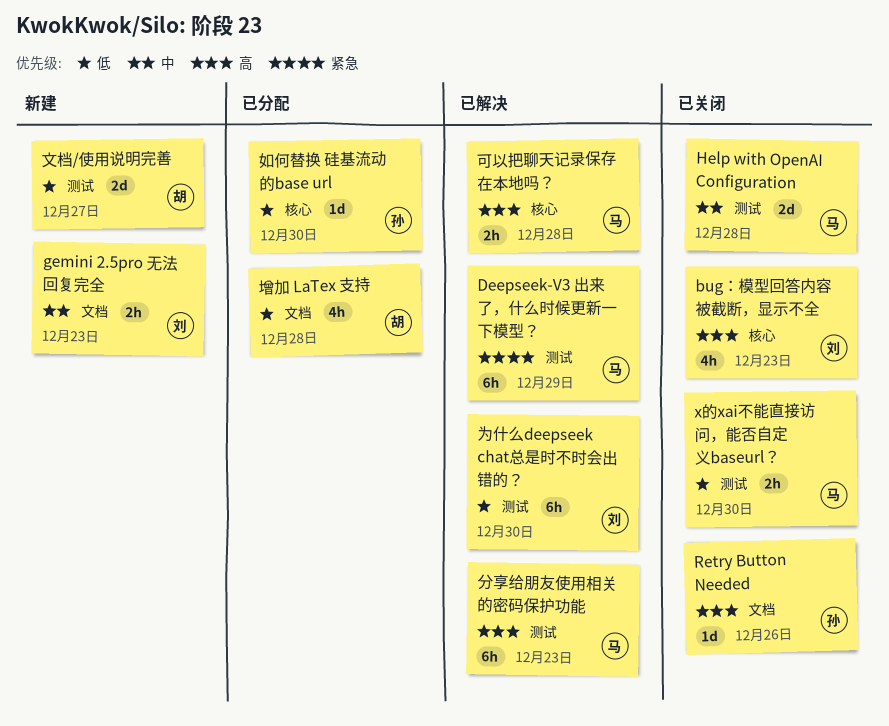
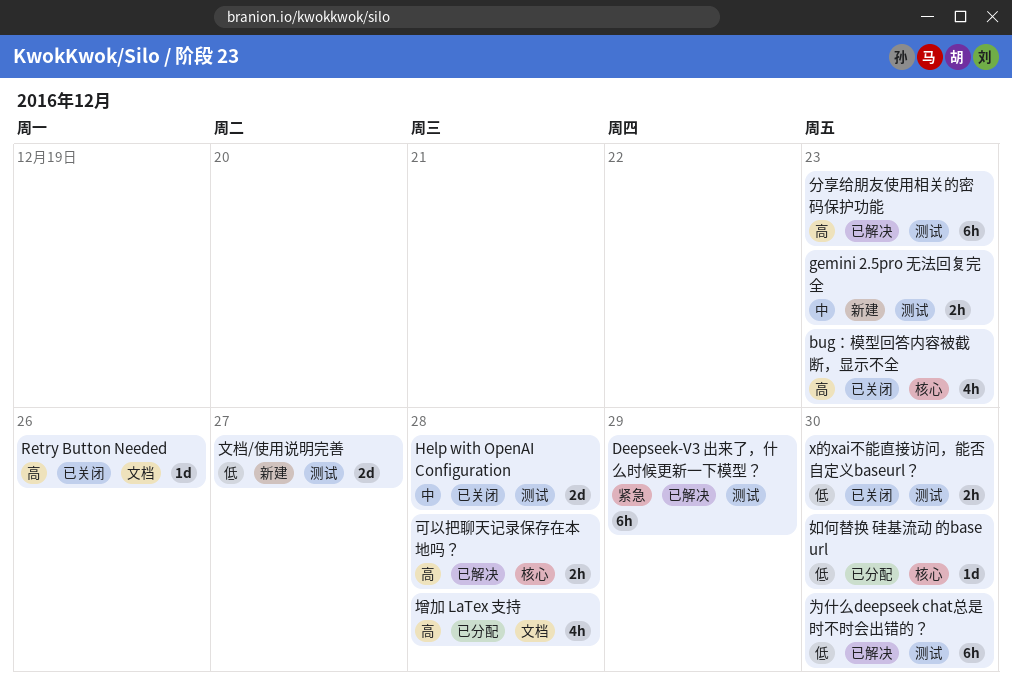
gemini 2.5pro 无法回复完全, label: 文档 -> 测试
增加 LaTex 支持, priority: 低 -> 高

